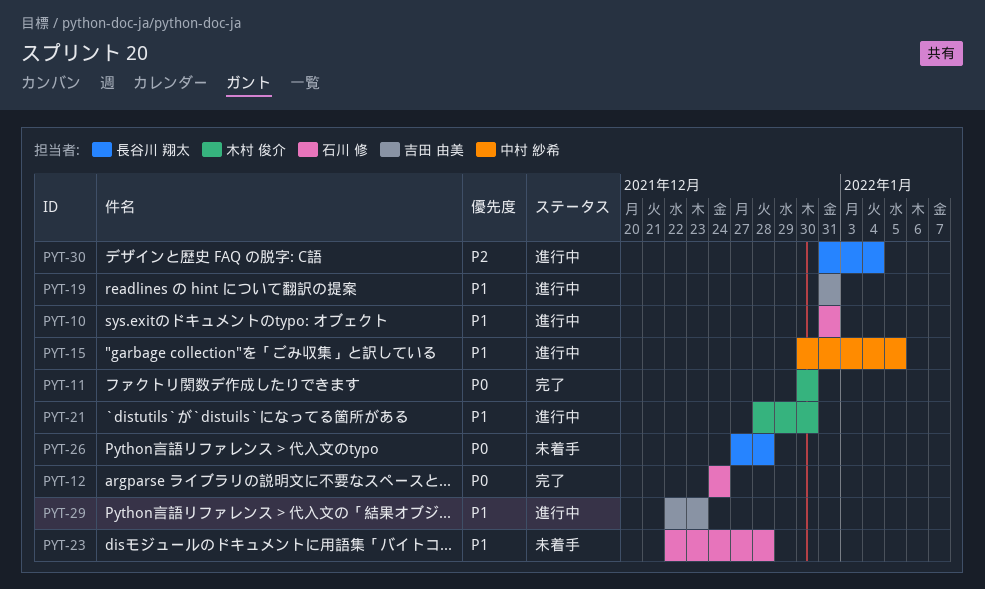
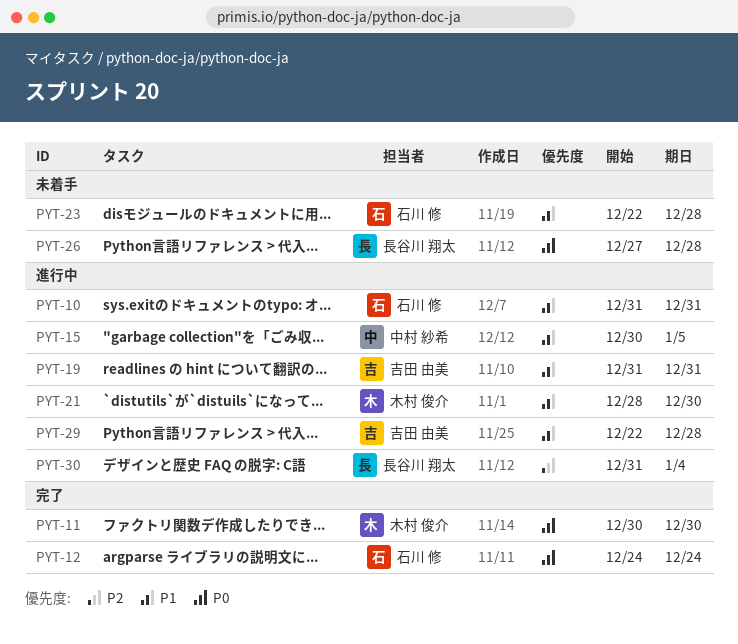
PYT-29, due: Dec 23 -> Dec 28

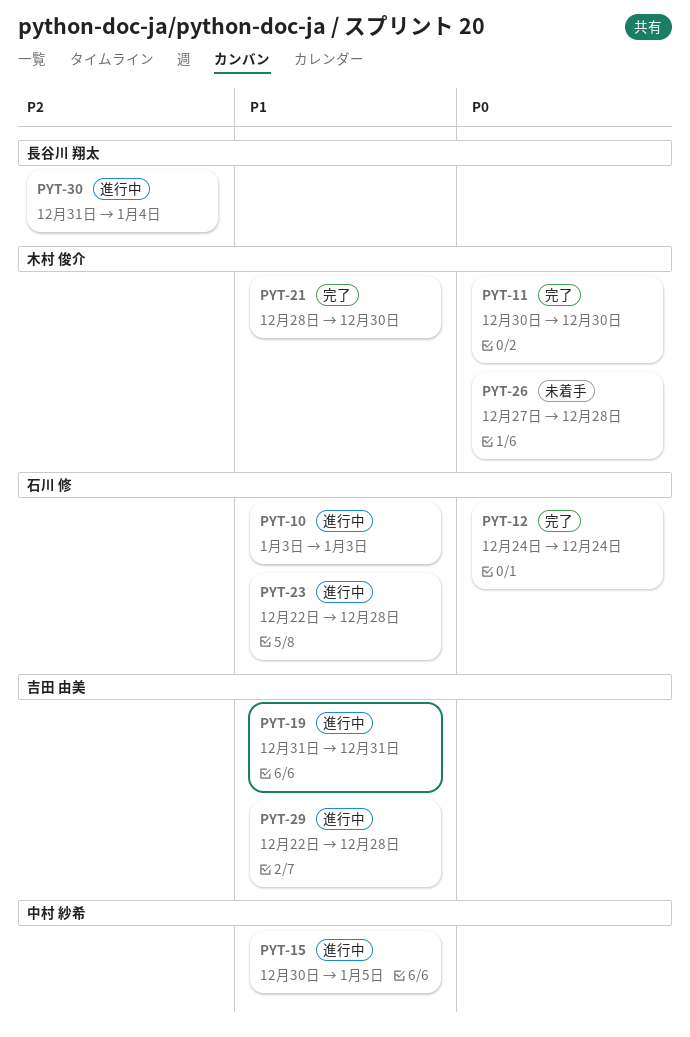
PYT-10, start: Dec 31 -> Jan 3
PYT-10, due: Dec 31 -> Jan 3
PYT-21, status: 進行中 -> 完了
PYT-23, status: 未着手 -> 進行中
PYT-26, owner: 長谷川 翔太 -> 木村 俊介

